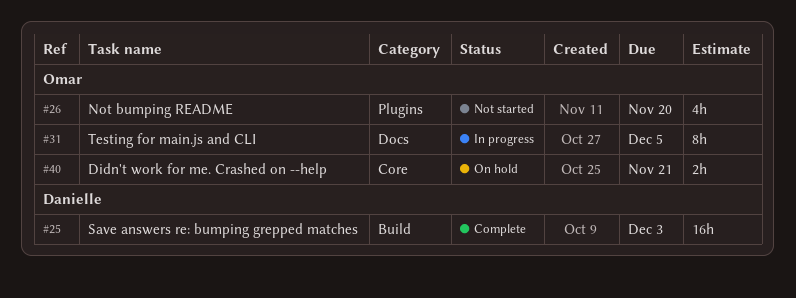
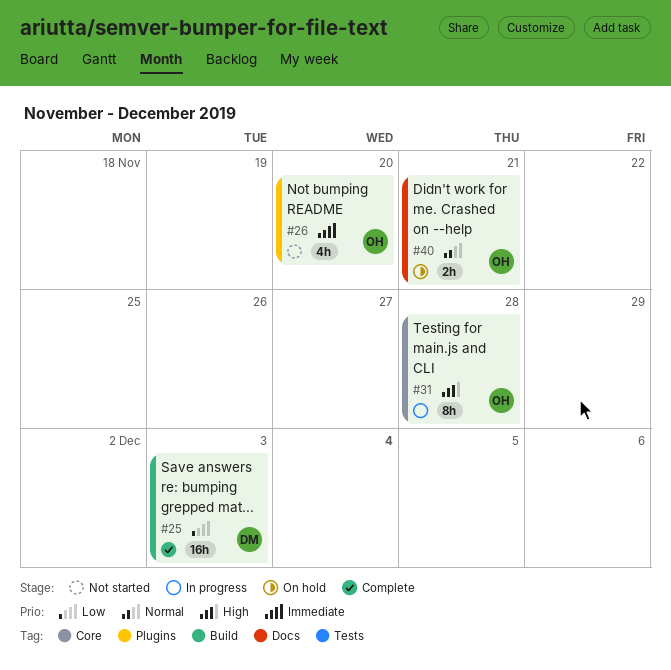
#31, label: Docs -> Core
#31, due: Dec 5 -> Nov 28
#40, label: Core -> Docs

